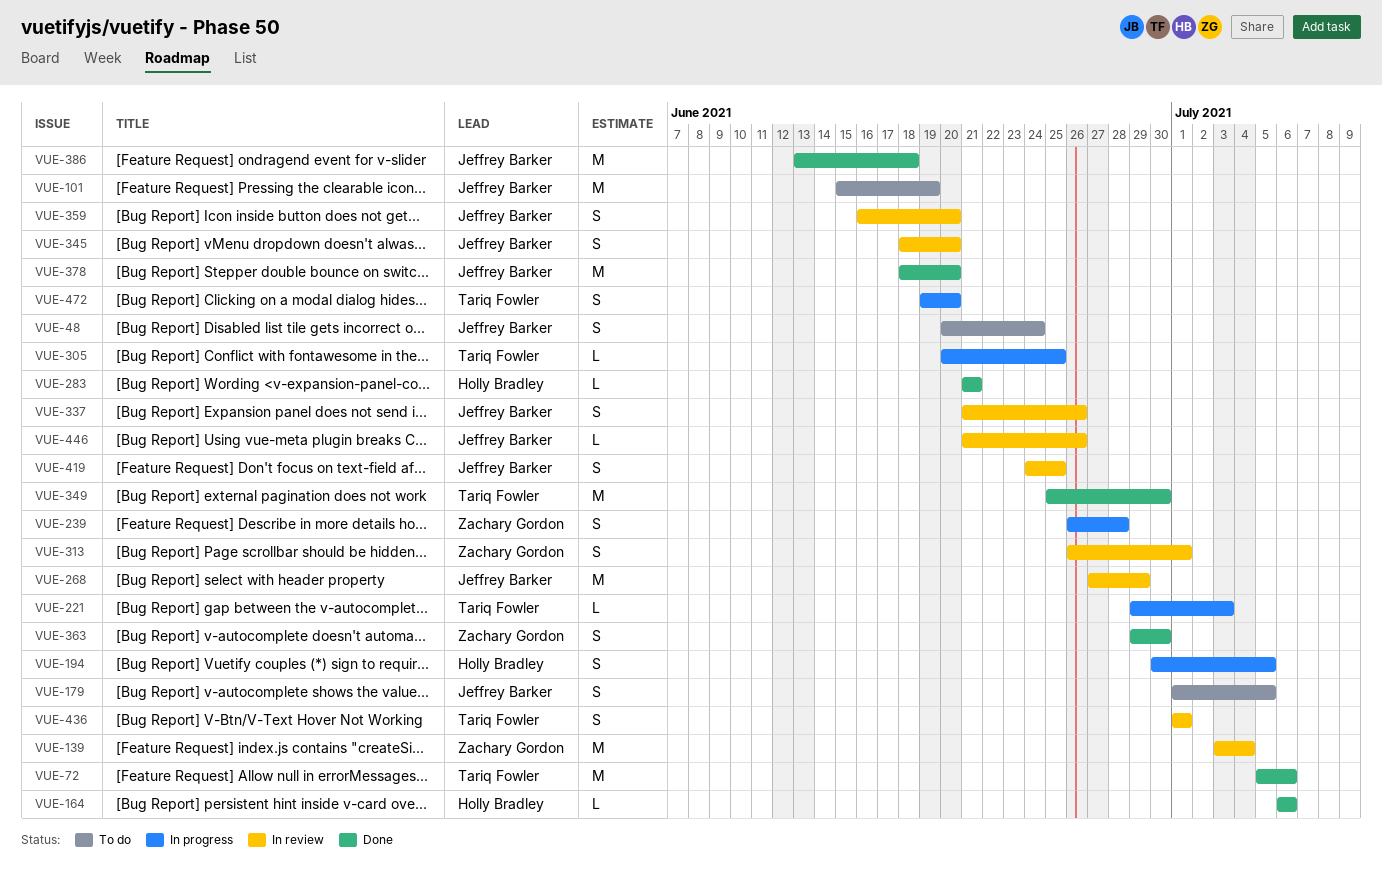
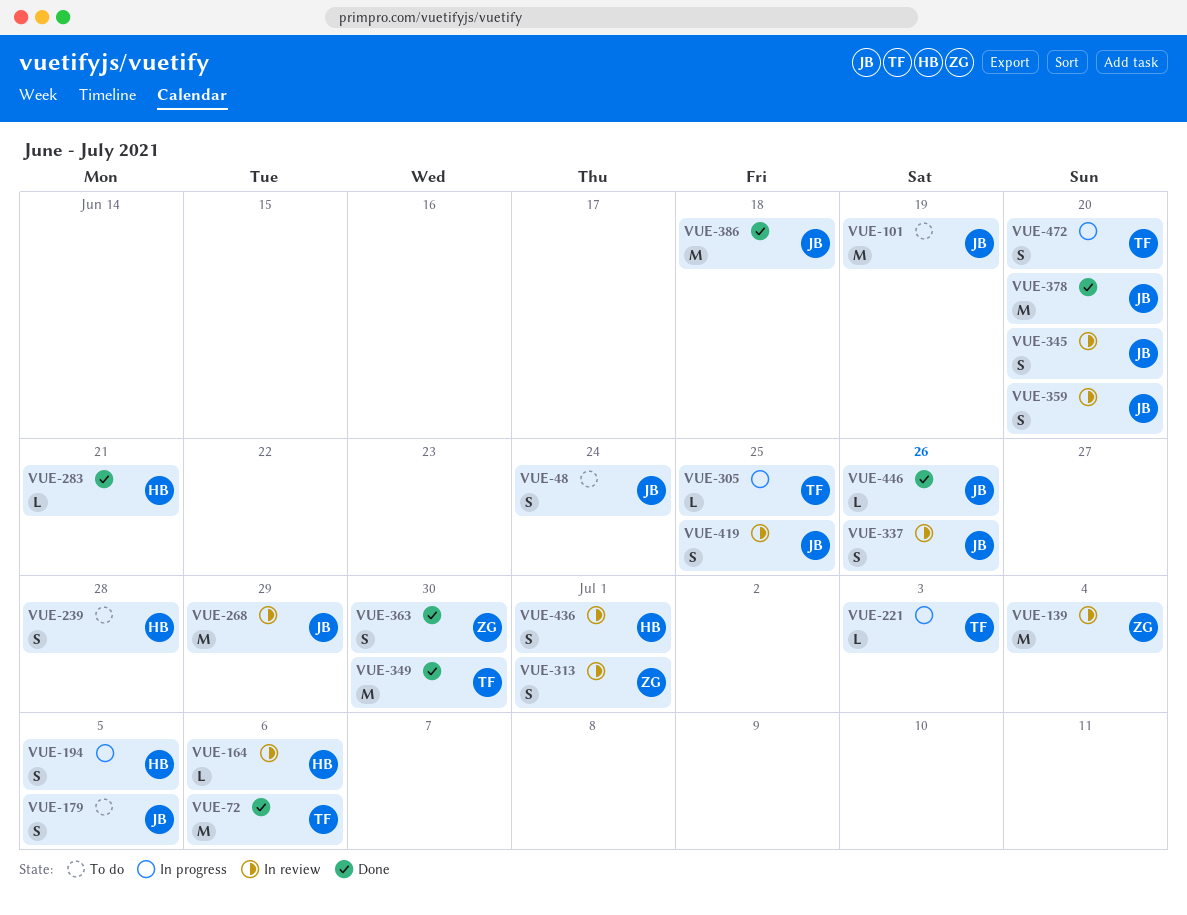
VUE-164, status: Done -> In review
VUE-239, status: In progress -> To do
VUE-239, owner: Zachary Gordon -> Holly Bradley
VUE-436, owner: Tariq Fowler -> Holly Bradley
VUE-446, status: In review -> Done

